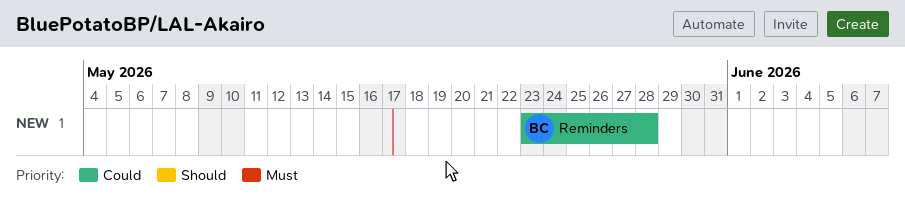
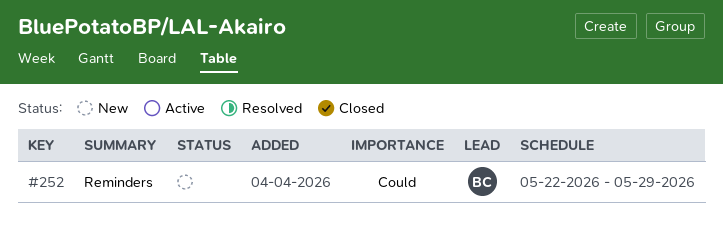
Reminders, start: May 23 -> May 22
Reminders, due: May 28 -> May 29

